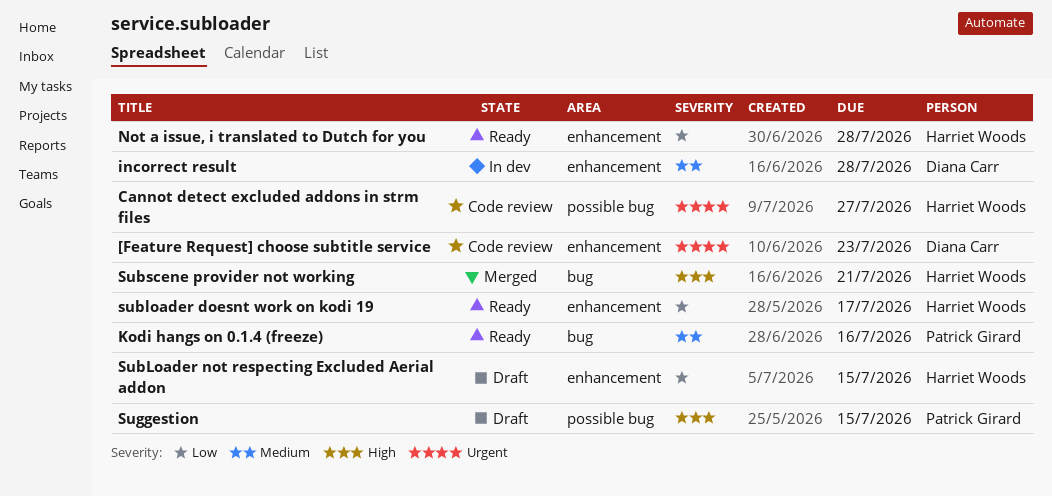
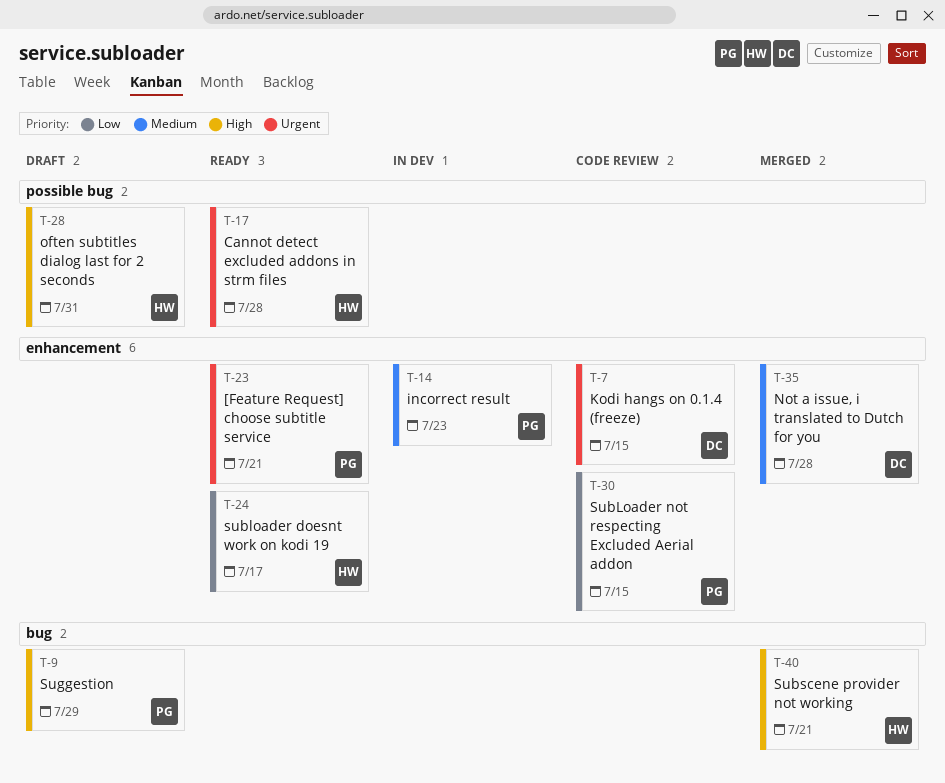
[Feature Request] choose subtitle service, status: Code review -> Ready
[Feature Request] choose subtitle service, owner: Diana Carr -> Patrick Girard
[Feature Request] choose subtitle service, due: Jul 23 -> Jul 21
Cannot detect excluded addons in strm files, status: Code review -> Ready
Cannot detect excluded addons in strm files, due: Jul 27 -> Jul 28
incorrect result, owner: Diana Carr -> Patrick Girard
incorrect result, due: Jul 28 -> Jul 23
Kodi hangs on 0.1.4 (freeze), status: Ready -> Code review
Kodi hangs on 0.1.4 (freeze), owner: Patrick Girard -> Diana Carr
Kodi hangs on 0.1.4 (freeze), priority: Medium -> Urgent
Kodi hangs on 0.1.4 (freeze), label: bug -> enhancement
Kodi hangs on 0.1.4 (freeze), due: Jul 16 -> Jul 15
Not a issue, i translated to Dutch for you, status: Ready -> Merged
Not a issue, i translated to Dutch for you, owner: Harriet Woods -> Diana Carr
Not a issue, i translated to Dutch for you, priority: Low -> Medium
often subtitles dialog last for 2 seconds: none -> present
SubLoader not respecting Excluded Aerial addon, status: Draft -> Code review
SubLoader not respecting Excluded Aerial addon, owner: Harriet Woods -> Patrick Girard
Suggestion, label: possible bug -> bug
Suggestion, due: Jul 15 -> Jul 29

